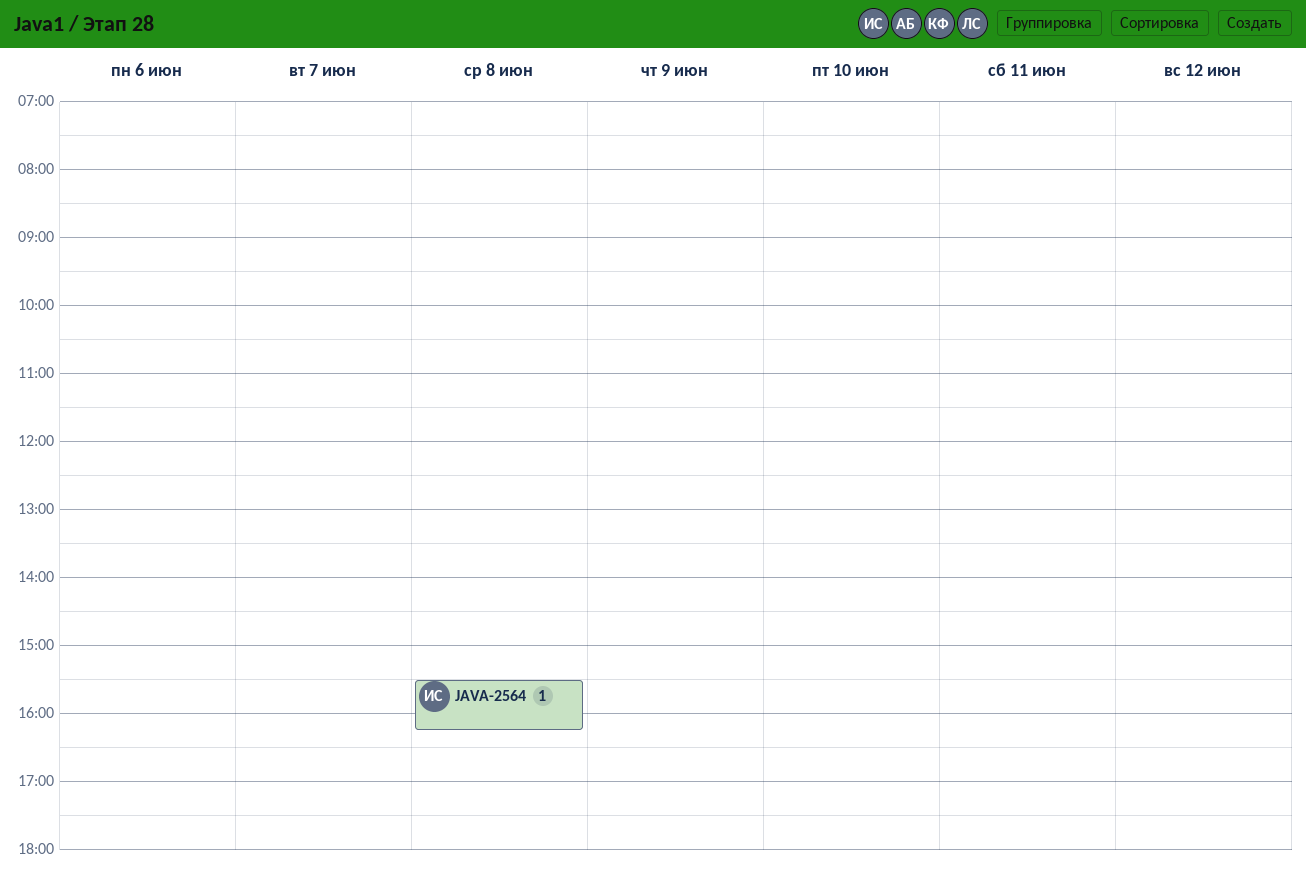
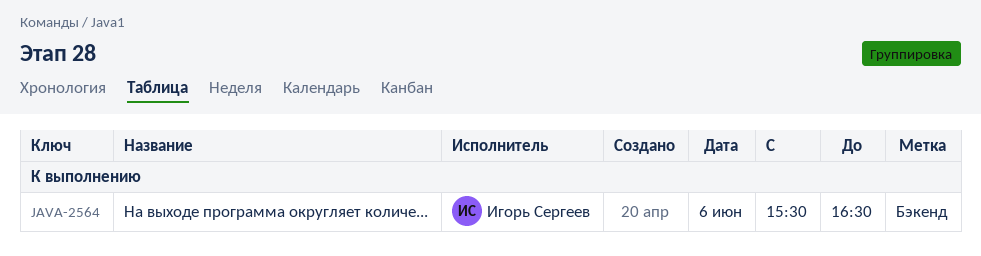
JAVA-2564, day: Jun 8 -> Jun 6
JAVA-2564, ends: 16:15 -> 16:30

